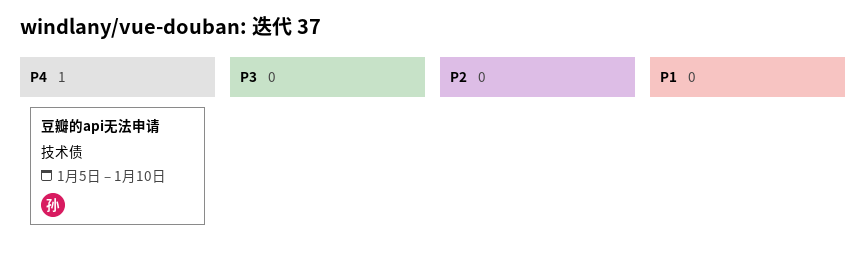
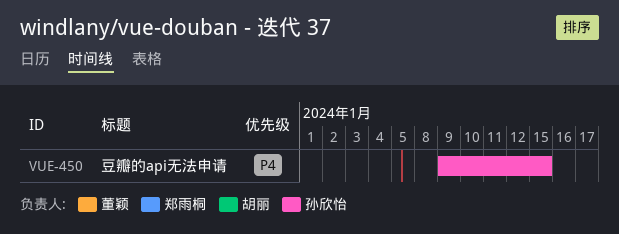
豆瓣的api无法申请, start: Jan 5 -> Jan 9
豆瓣的api无法申请, due: Jan 10 -> Jan 15

